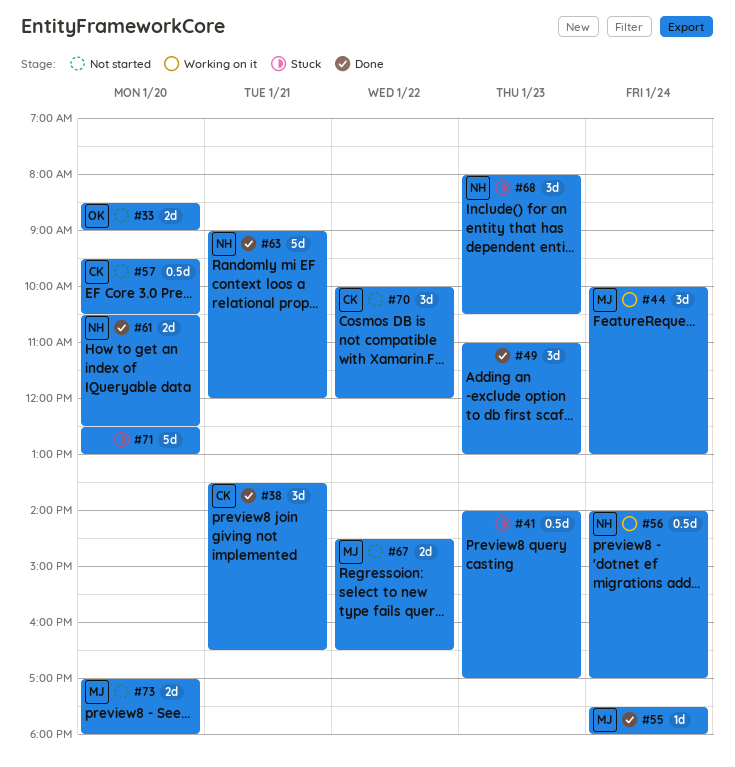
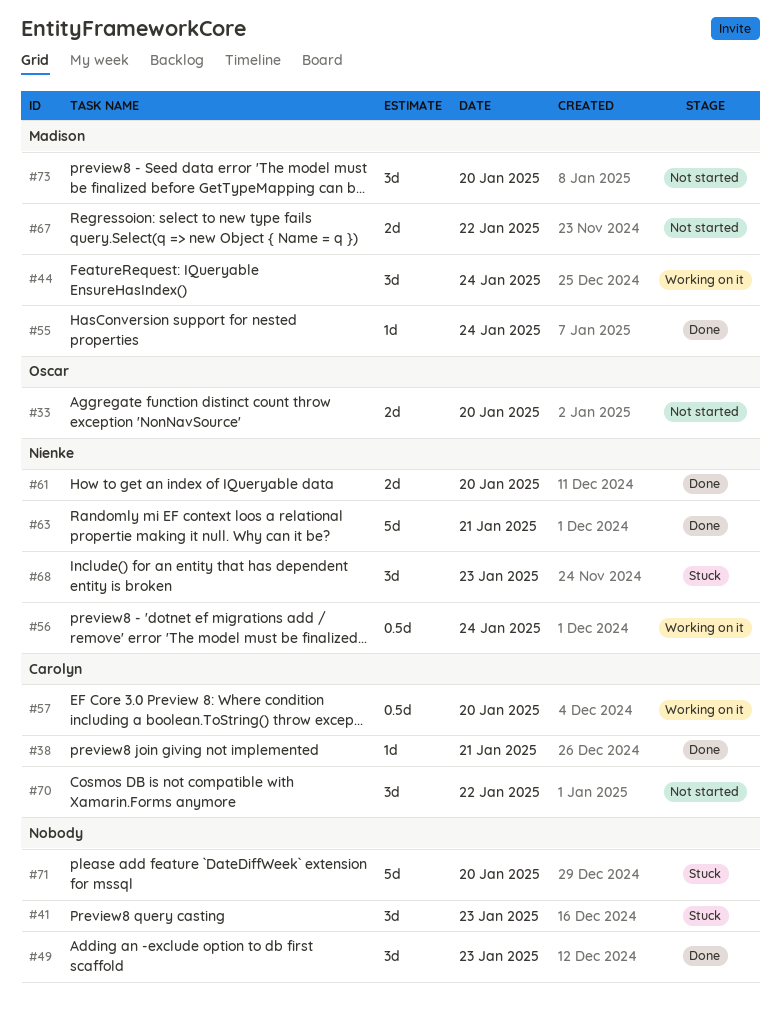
#38, estimate: 3d -> 1d
#41, estimate: 0.5d -> 3d
#57, status: Not started -> Working on it
#73, estimate: 2d -> 3d

